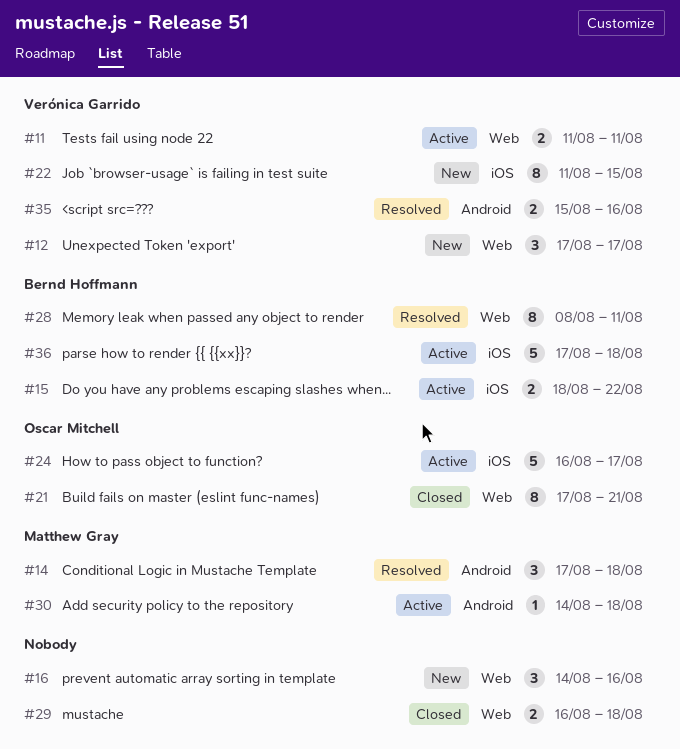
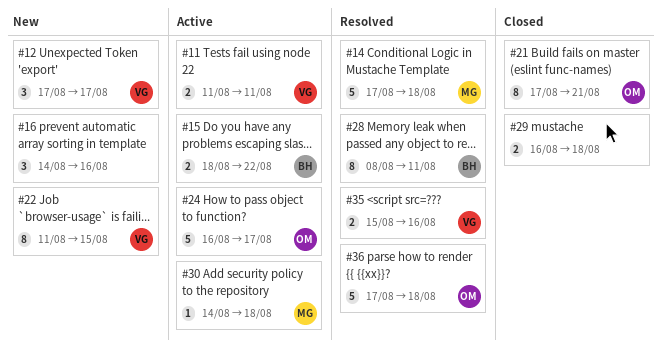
#14, estimate: 3 -> 5
#36, status: Active -> Resolved
#36, owner: Bernd Hoffmann -> Oscar Mitchell

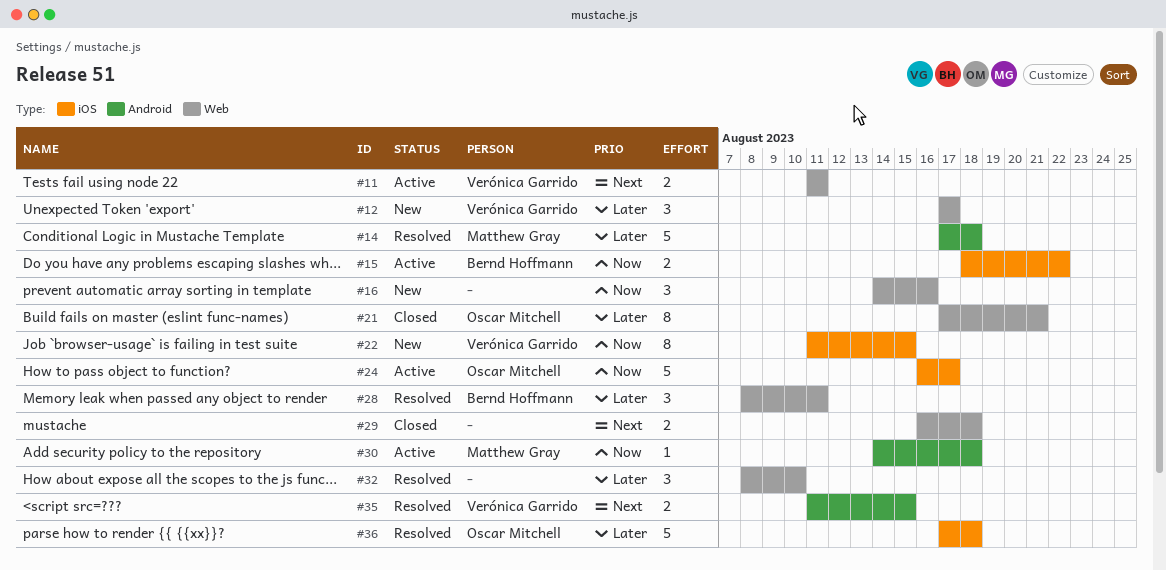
#28, estimate: 8 -> 3
#32: none -> present
#35, start: Aug 15 -> Aug 11
#35, due: Aug 16 -> Aug 15

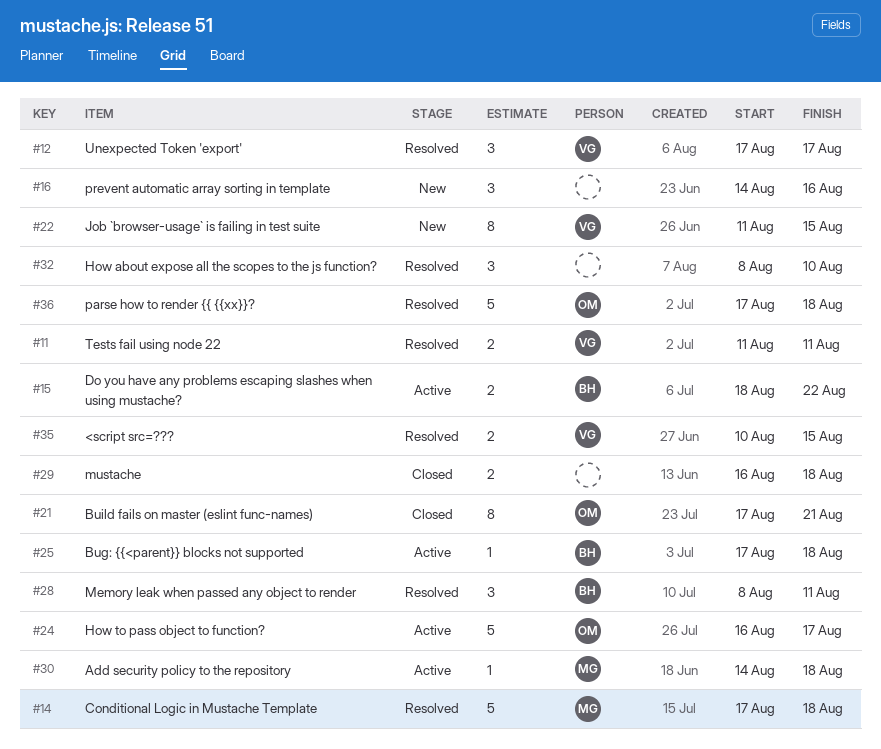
#11, status: Active -> Resolved
#12, status: New -> Resolved
#25: none -> present
#35, start: Aug 11 -> Aug 10

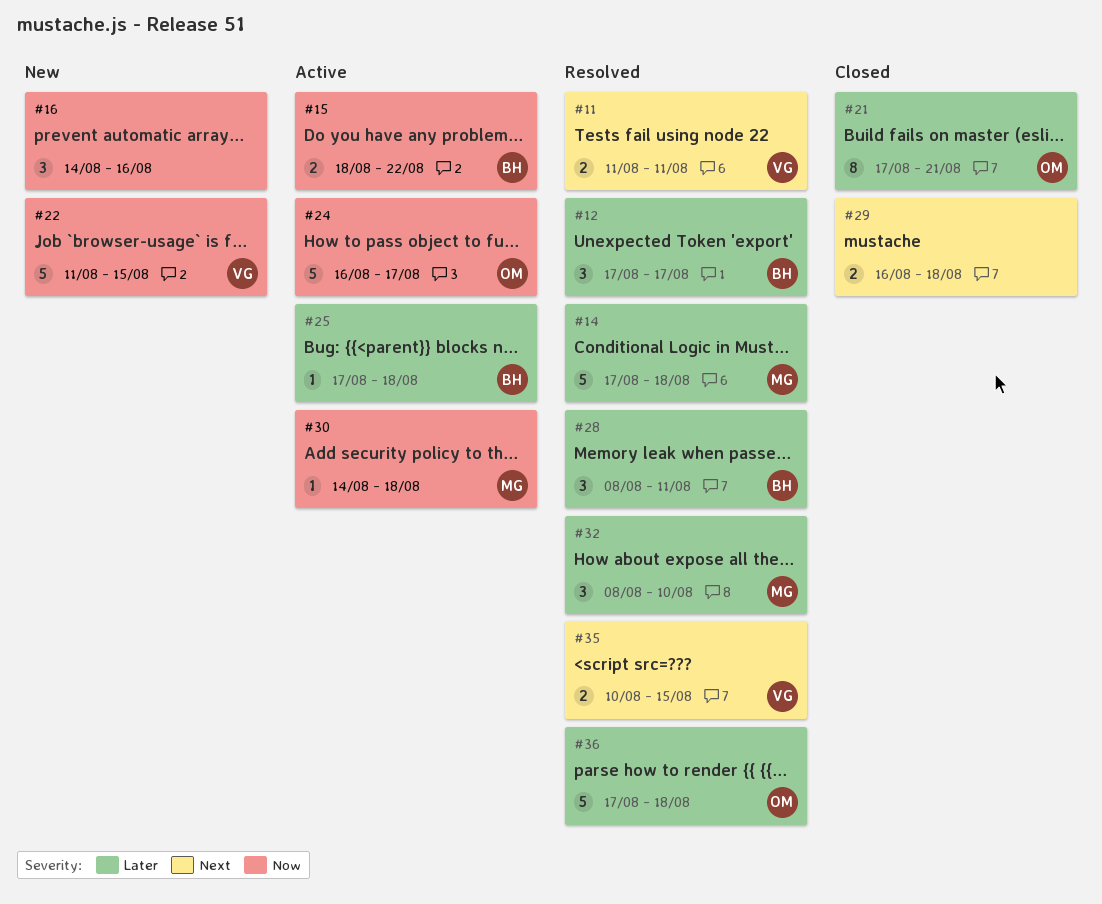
#12, owner: VG -> BH
#22, estimate: 8 -> 5
#32, owner: none -> MG

